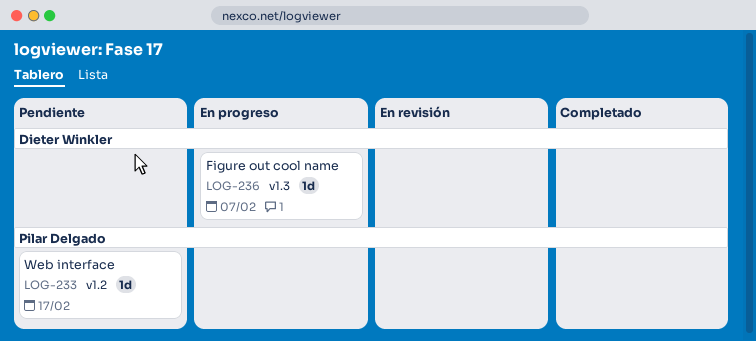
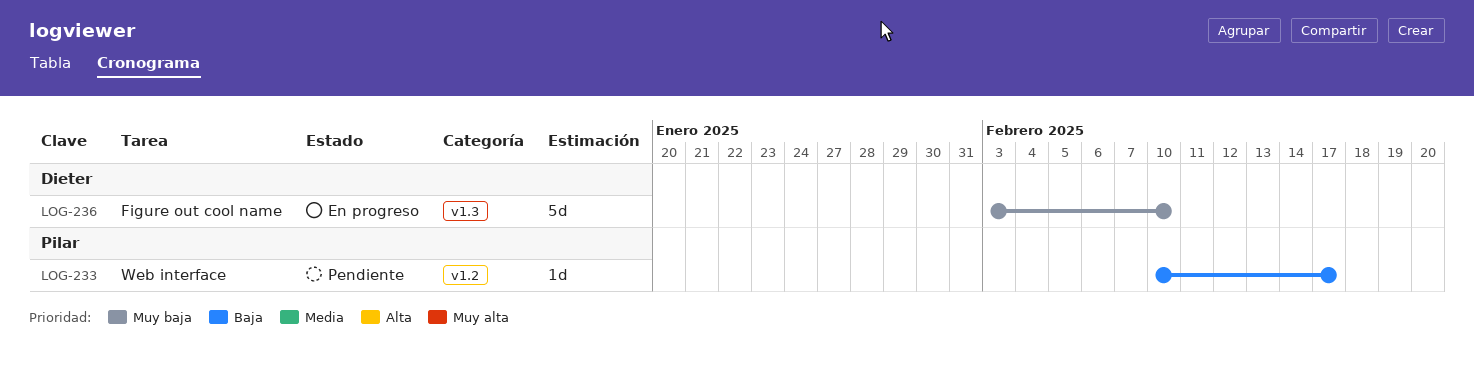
LOG-236, estimate: 1d -> 5d
LOG-236, due: Feb 7 -> Feb 10

